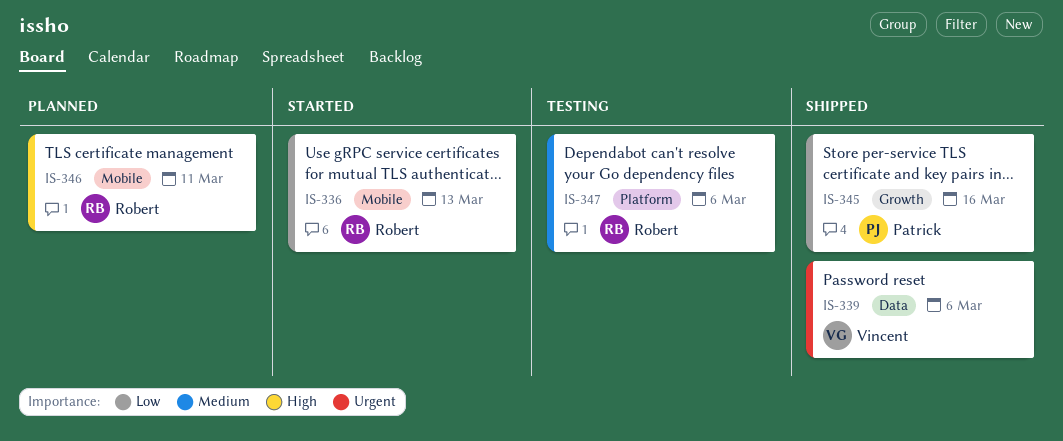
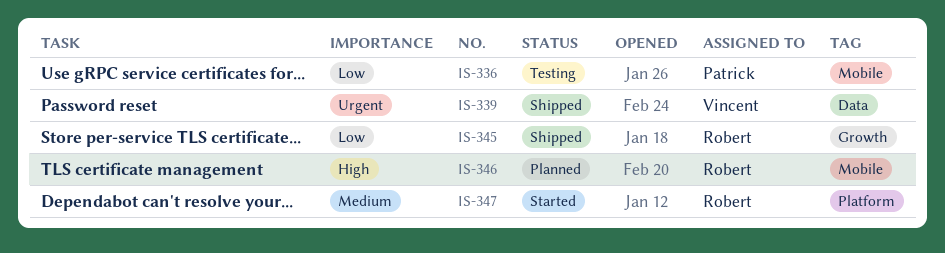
IS-336, status: Started -> Testing
IS-336, owner: Robert -> Patrick
IS-345, owner: Patrick -> Robert
IS-347, status: Testing -> Started

